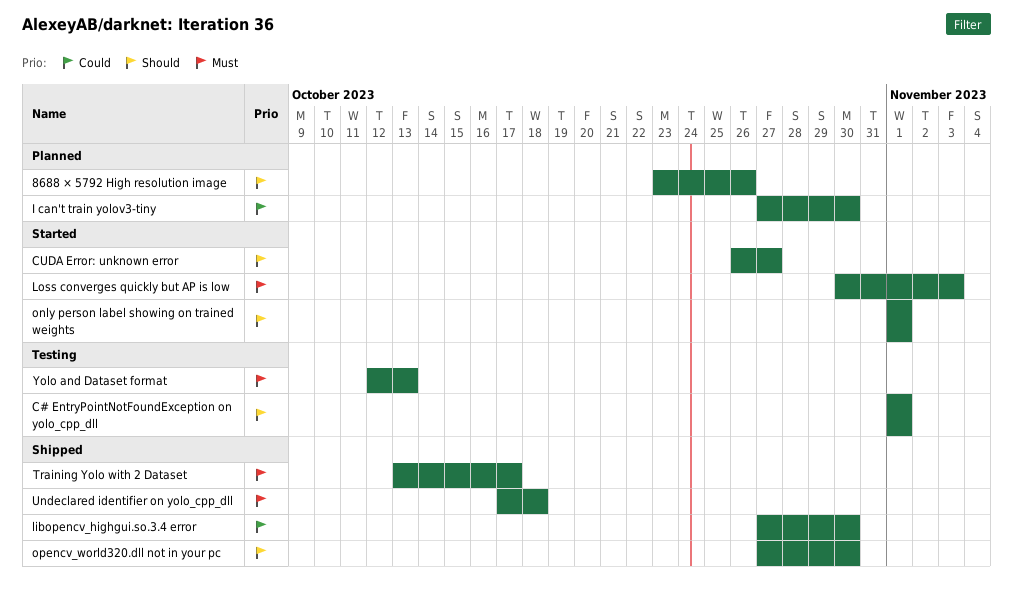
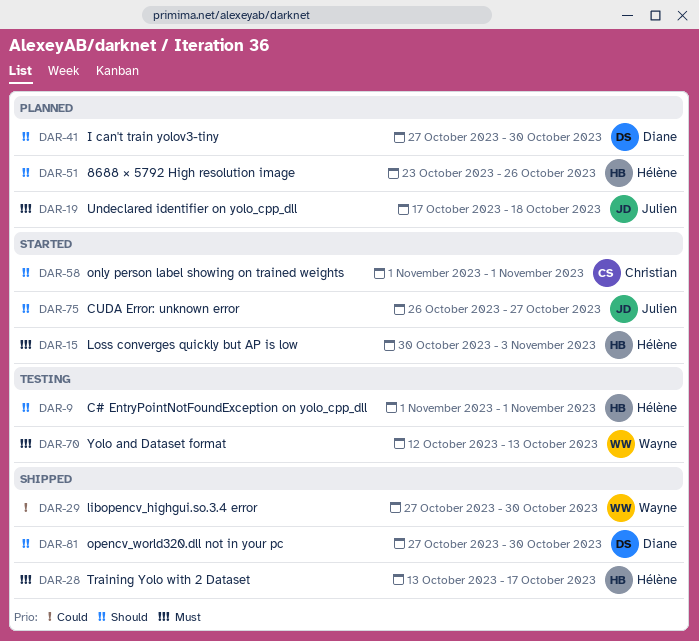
I can't train yolov3-tiny, priority: Could -> Should
Undeclared identifier on yolo_cpp_dll, status: Shipped -> Planned

